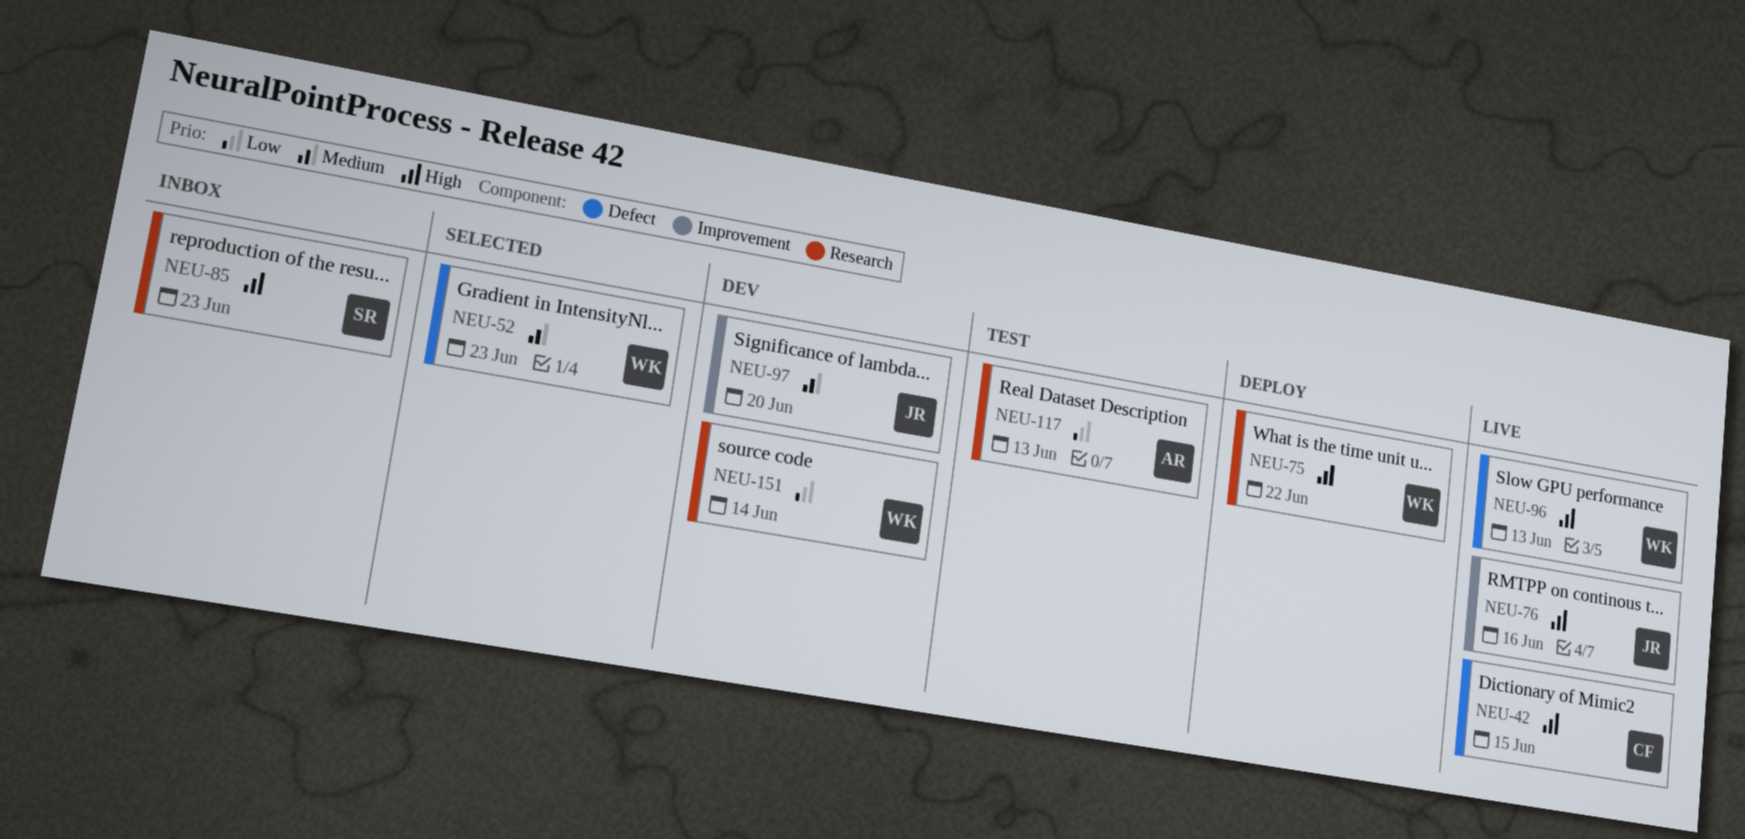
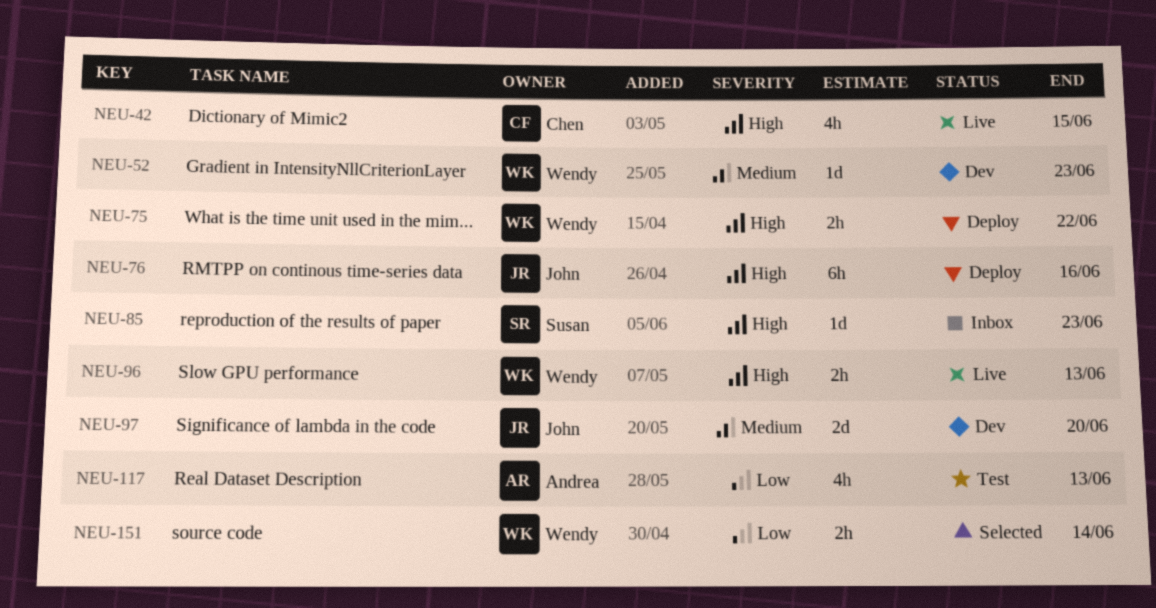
NEU-52, status: Selected -> Dev
NEU-76, status: Live -> Deploy
NEU-151, status: Dev -> Selected

